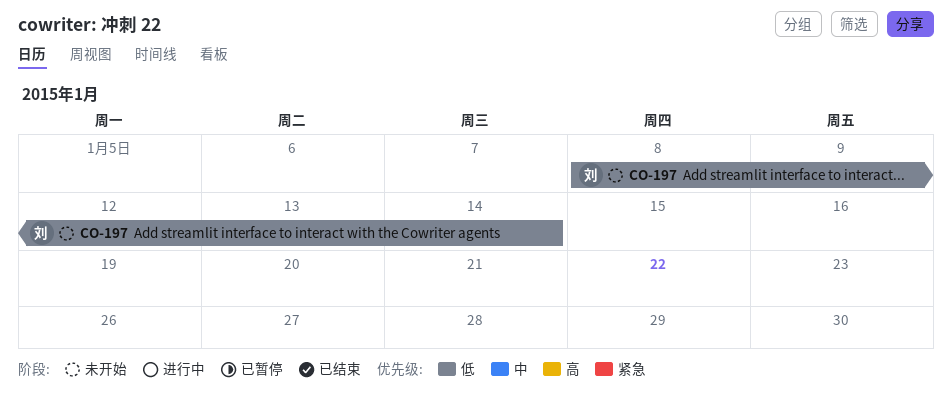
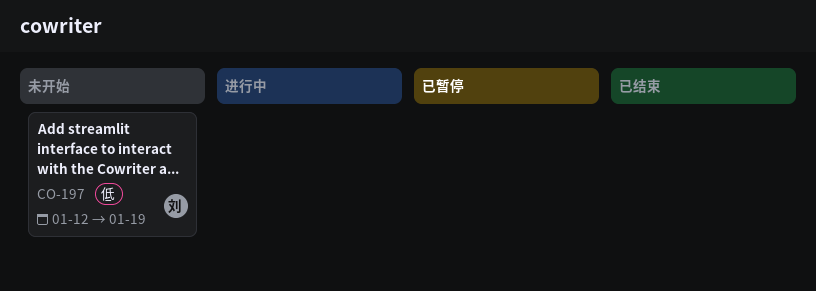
CO-197, start: Jan 8 -> Jan 12
CO-197, due: Jan 14 -> Jan 19

